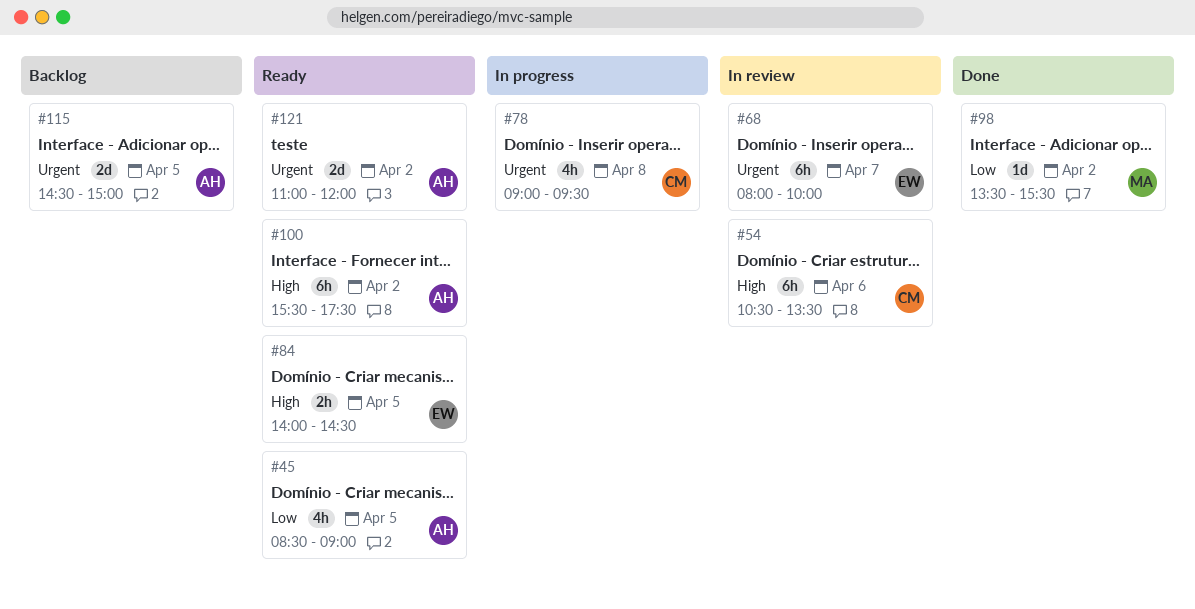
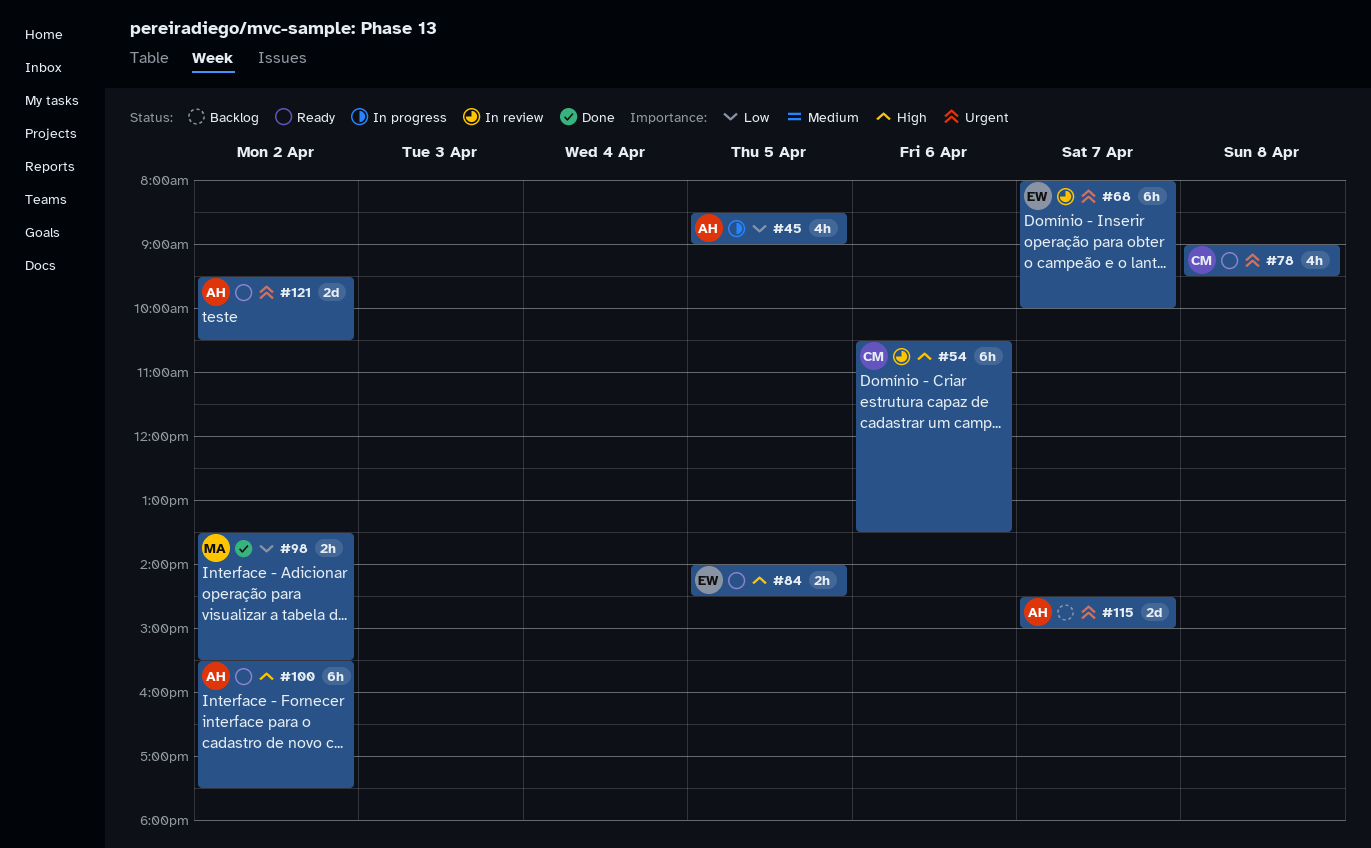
#45, status: Ready -> In progress
#78, status: In progress -> Ready
#98, estimate: 1d -> 2h
#115, day: Apr 5 -> Apr 7
#121, begins: 11:00 -> 09:30
#121, ends: 12:00 -> 10:30

